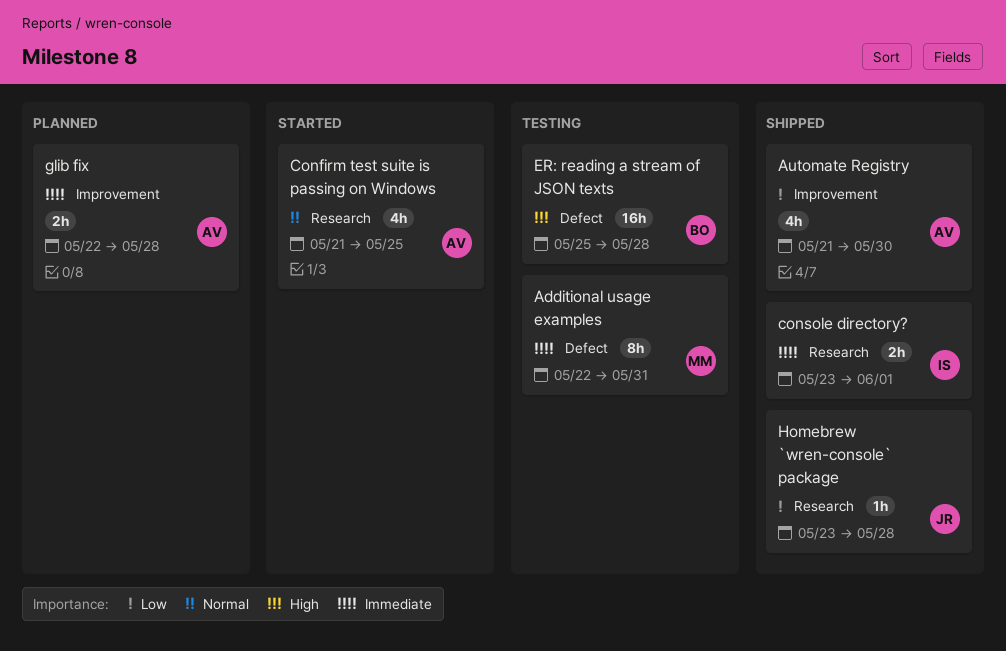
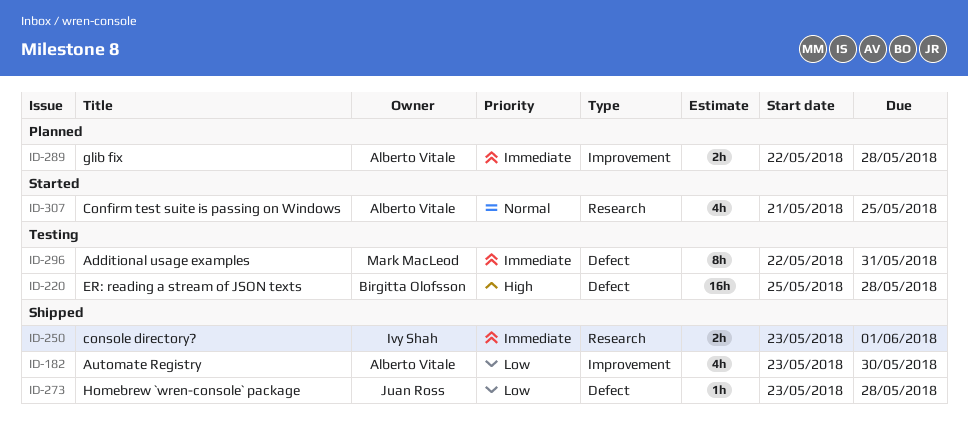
Automate Registry, start: May 21 -> May 23
Homebrew `wren-console` package, label: Research -> Defect

